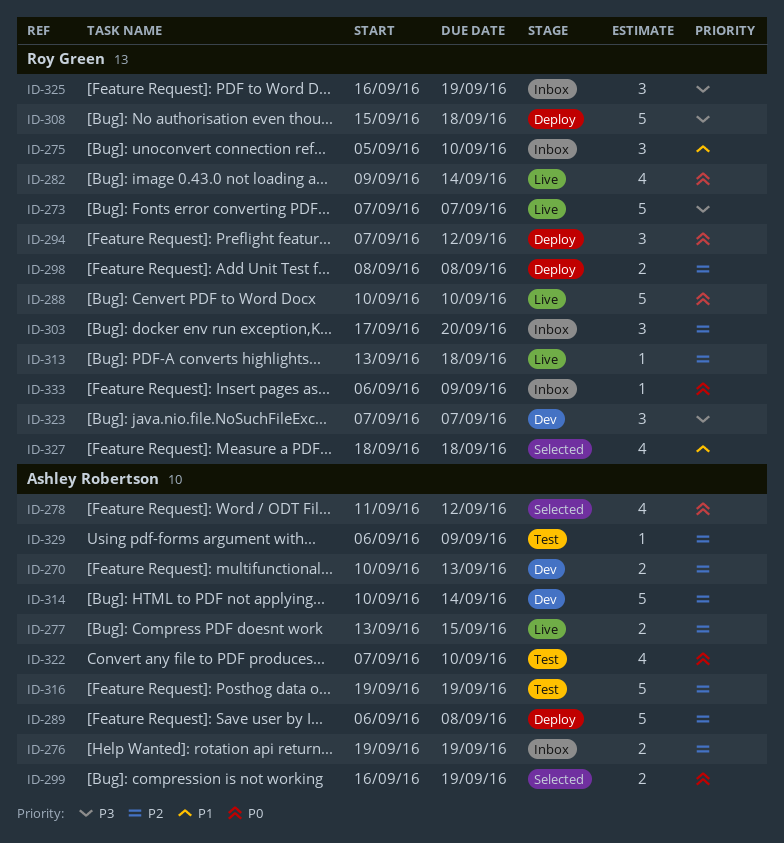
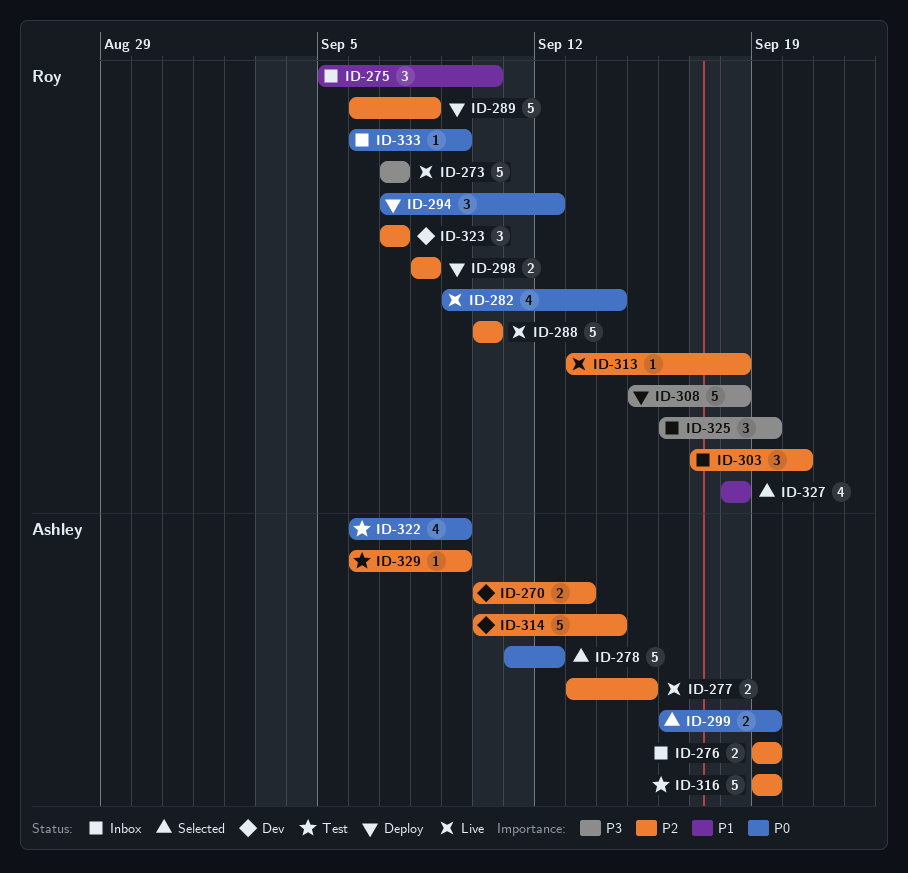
ID-278, estimate: 4 -> 5
ID-288, priority: P0 -> P2
ID-289, owner: Ashley Robertson -> Roy Green
ID-322, start: Sep 7 -> Sep 6
ID-322, due: Sep 10 -> Sep 9
ID-323, priority: P3 -> P2

